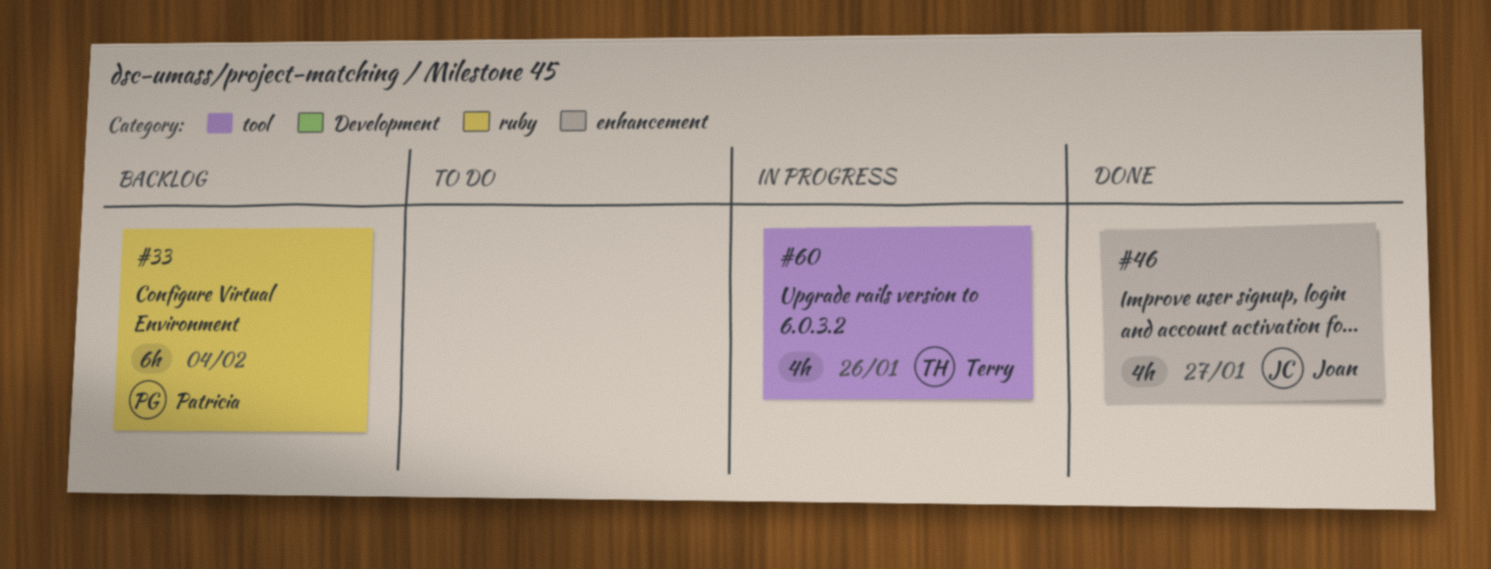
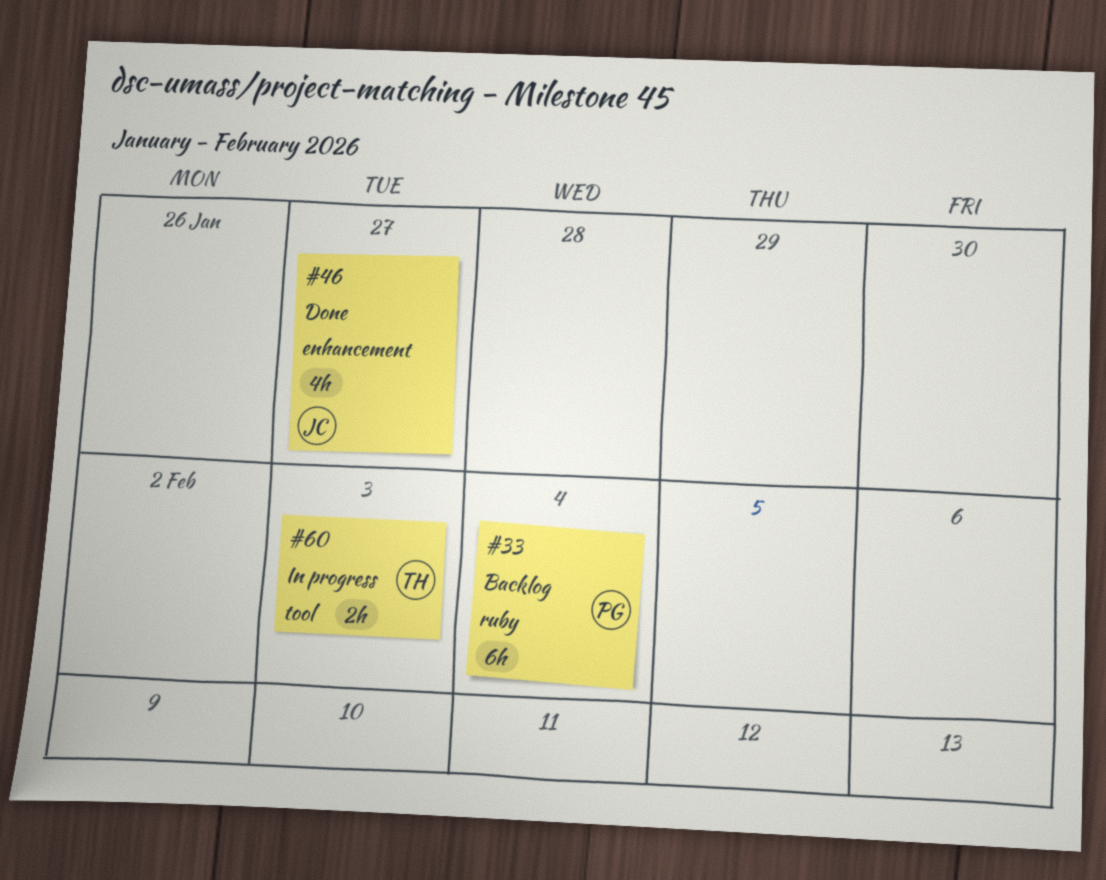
#60, estimate: 4h -> 2h
#60, due: Jan 26 -> Feb 3

